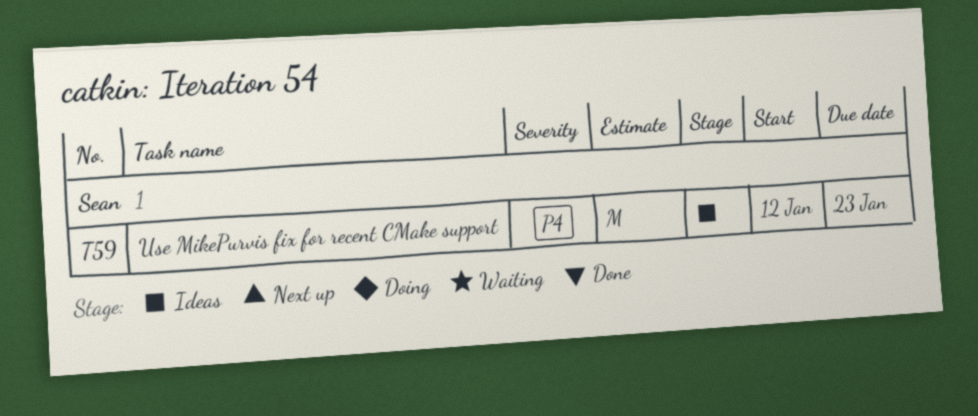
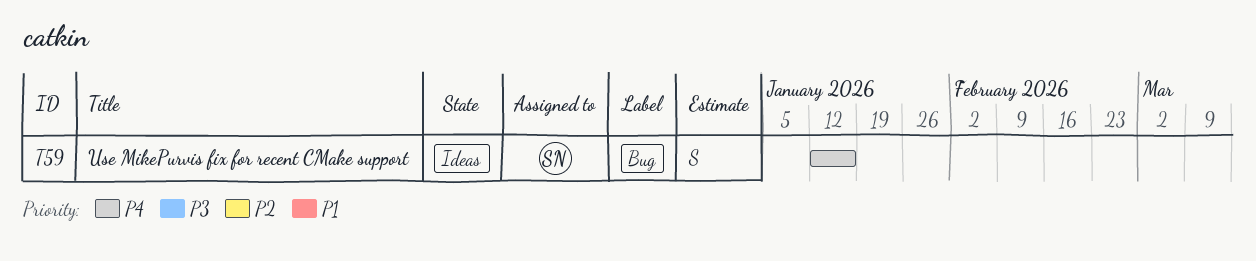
T59, estimate: M -> S
T59, due: Jan 23 -> Jan 16

